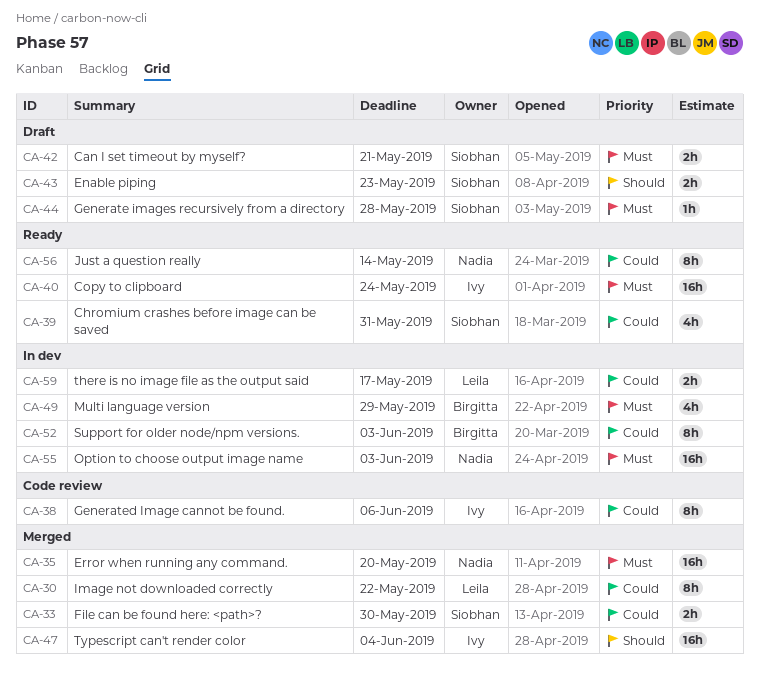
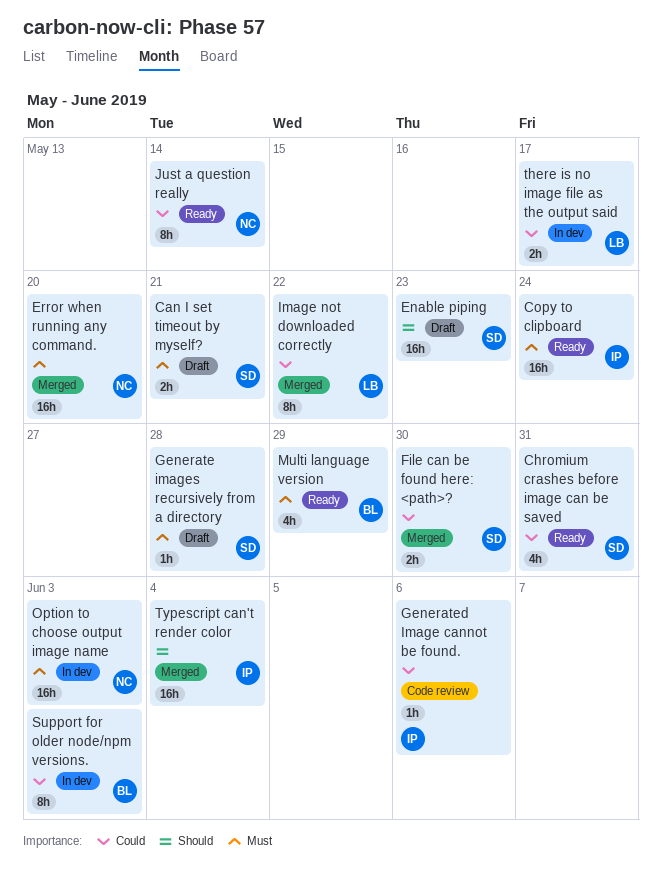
Enable piping, estimate: 2h -> 16h
Generated Image cannot be found., estimate: 8h -> 1h
Multi language version, status: In dev -> Ready

